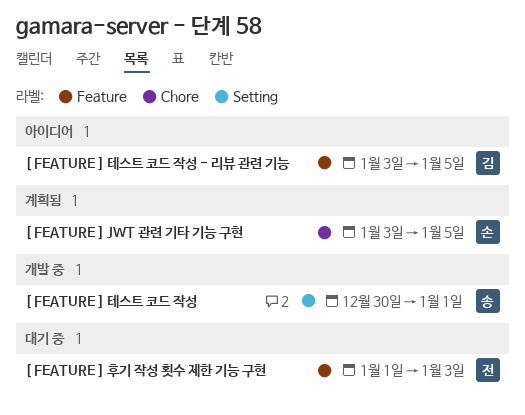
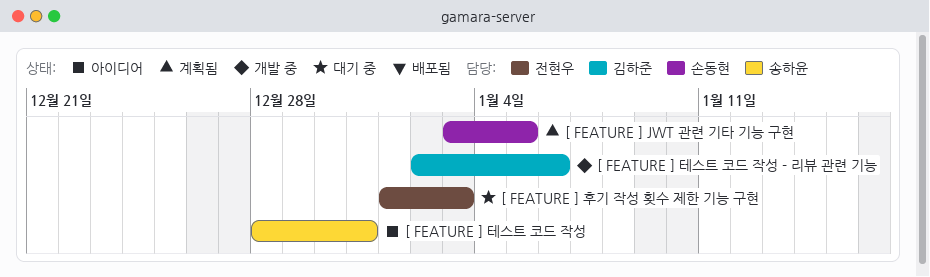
[ FEATURE ] 테스트 코드 작성, status: 개발 중 -> 아이디어
[ FEATURE ] 테스트 코드 작성, start: Dec 30 -> Dec 28
[ FEATURE ] 테스트 코드 작성, due: Jan 1 -> Dec 31
[ FEATURE ] 테스트 코드 작성 - 리뷰 관련 기능, status: 아이디어 -> 개발 중
[ FEATURE ] 테스트 코드 작성 - 리뷰 관련 기능, start: Jan 3 -> Jan 2
[ FEATURE ] 테스트 코드 작성 - 리뷰 관련 기능, due: Jan 5 -> Jan 6

